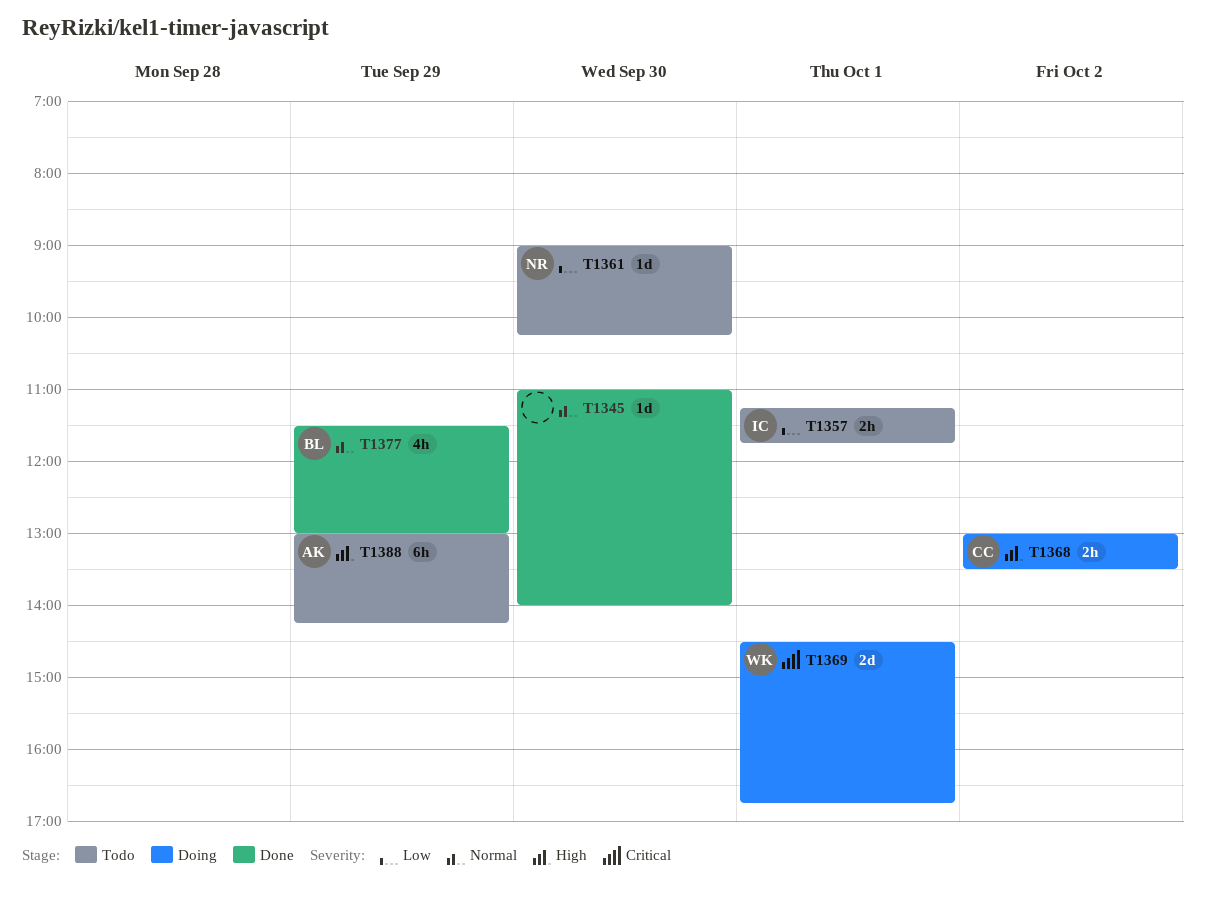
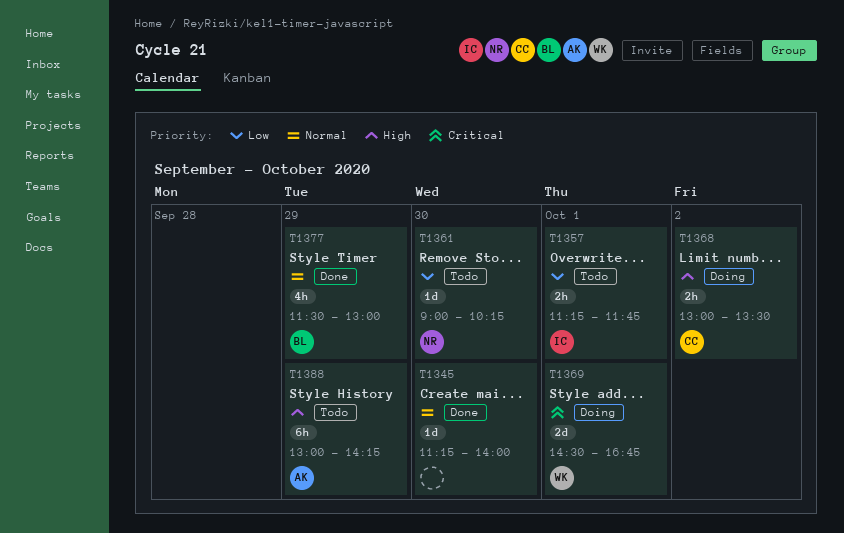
T1345, begins: 11:00 -> 11:15

